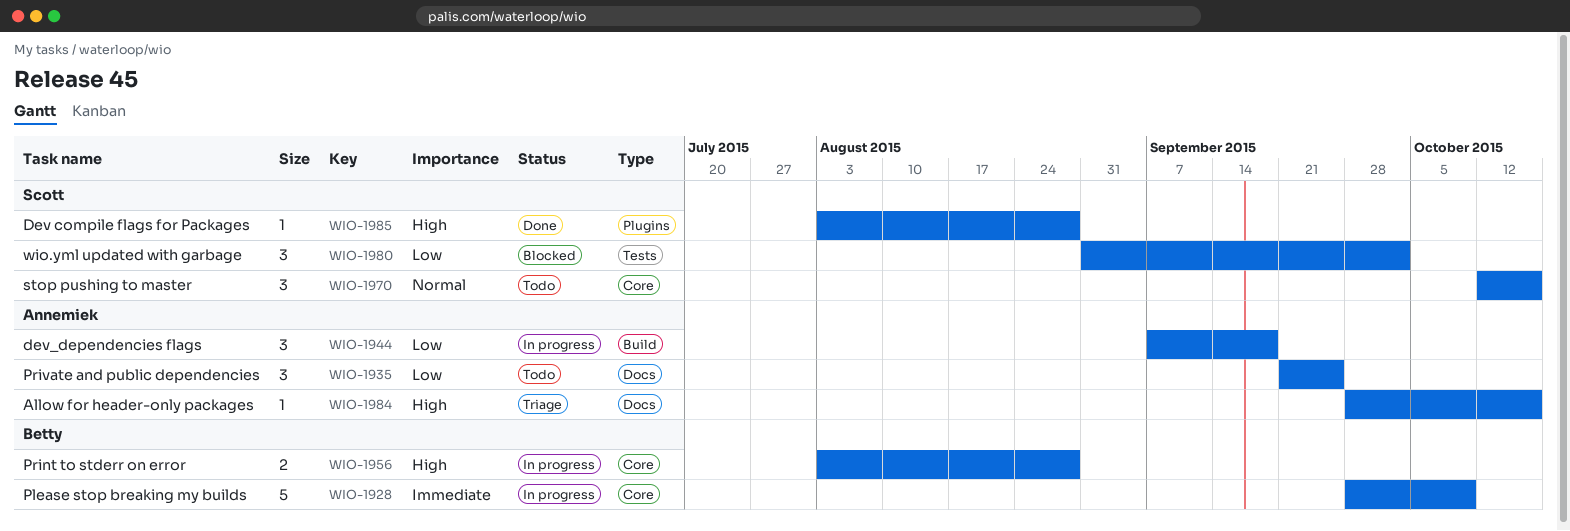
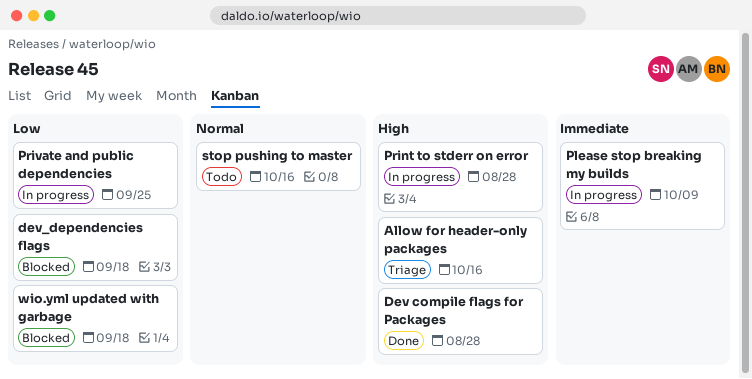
dev_dependencies flags, status: In progress -> Blocked
Private and public dependencies, status: Todo -> In progress
wio.yml updated with garbage, due: Oct 2 -> Sep 18

